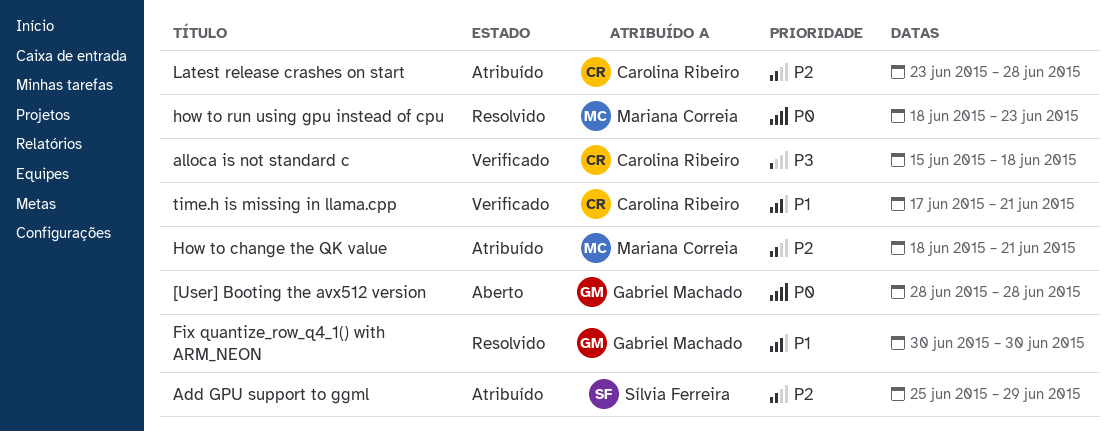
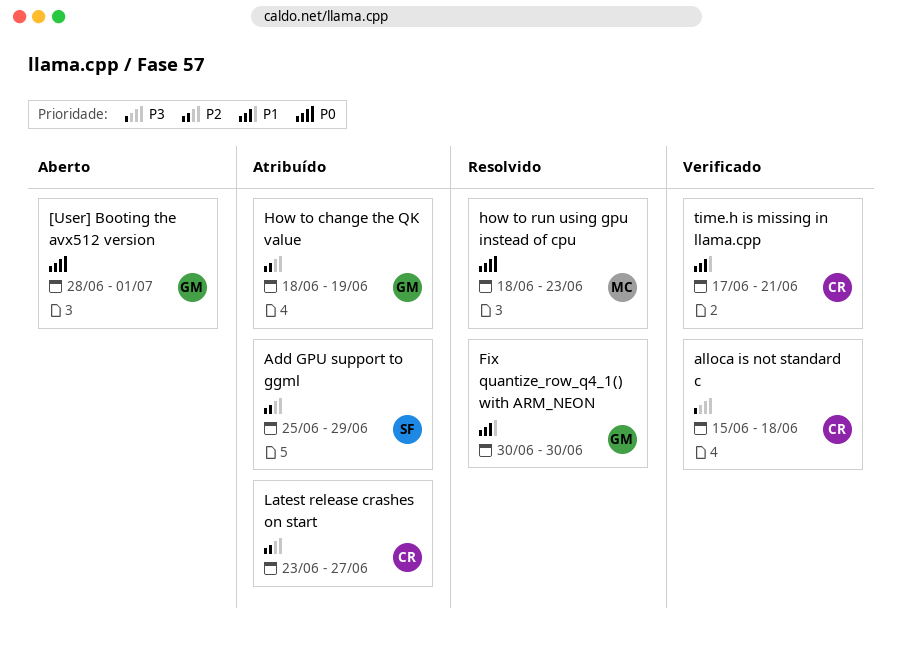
[User] Booting the avx512 version, due: Jun 28 -> Jul 1
How to change the QK value, owner: Mariana Correia -> Gabriel Machado
How to change the QK value, due: Jun 21 -> Jun 19
Latest release crashes on start, due: Jun 28 -> Jun 27

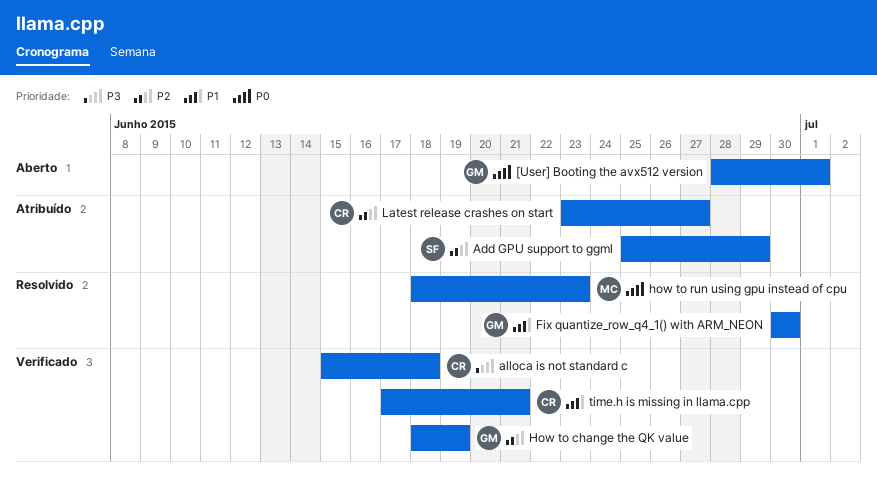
How to change the QK value, status: Atribuído -> Verificado

